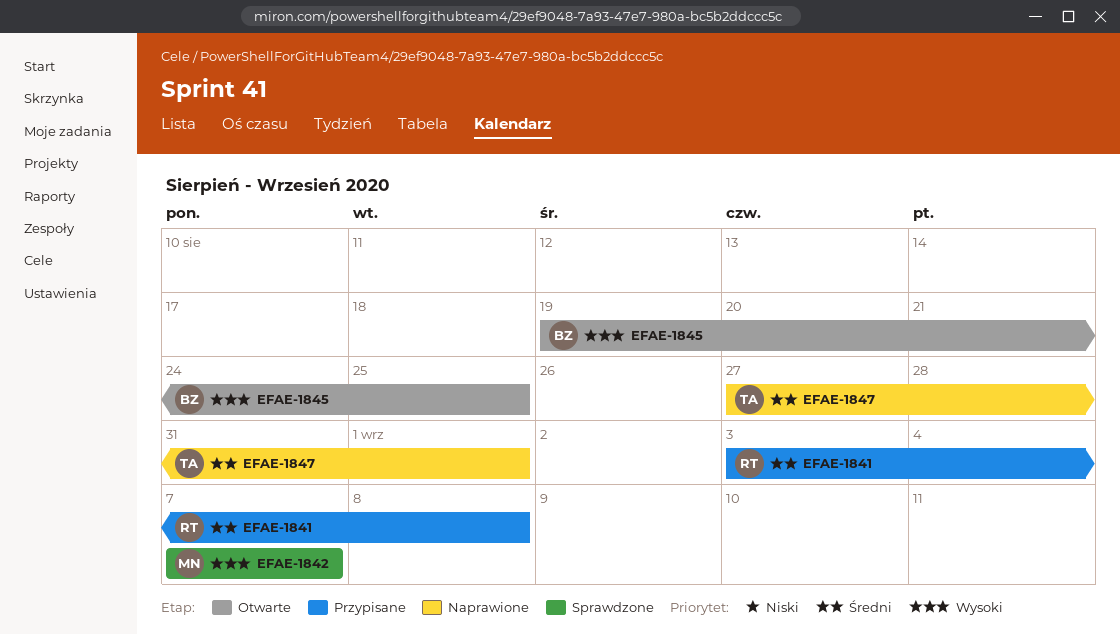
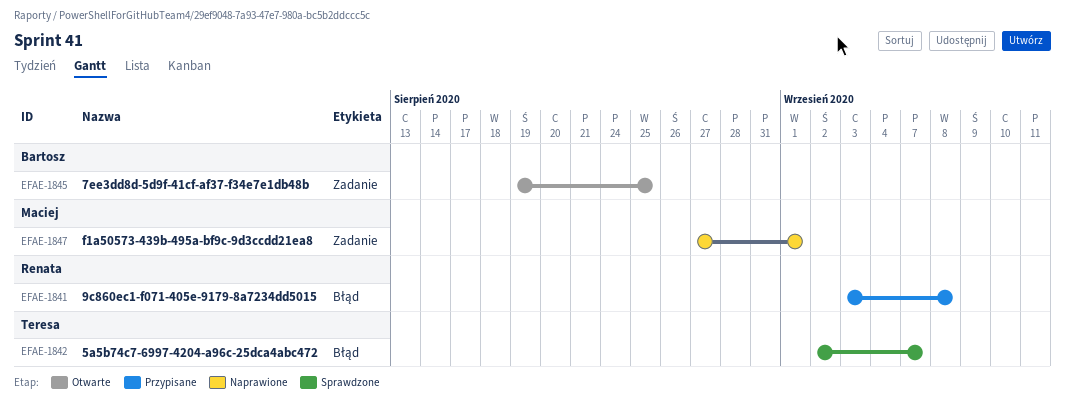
EFAE-1842, owner: Maciej -> Teresa
EFAE-1842, start: Sep 7 -> Sep 2
EFAE-1847, owner: Teresa -> Maciej

